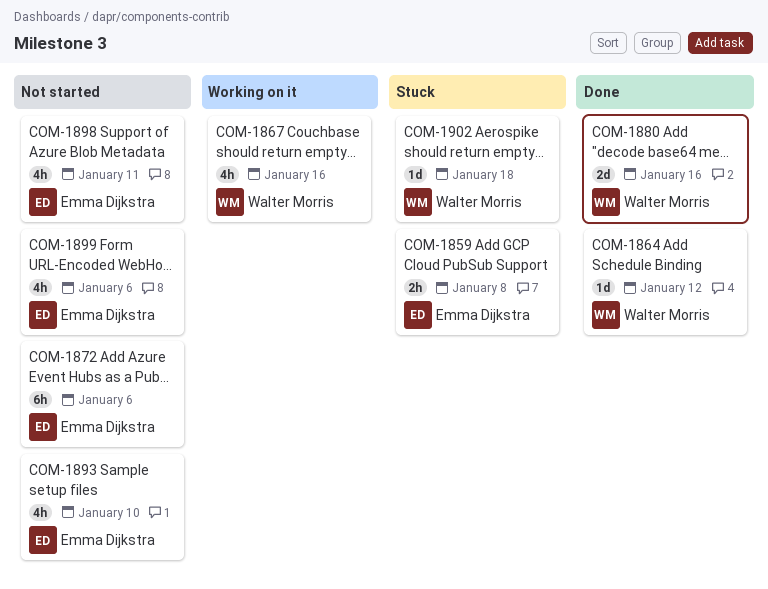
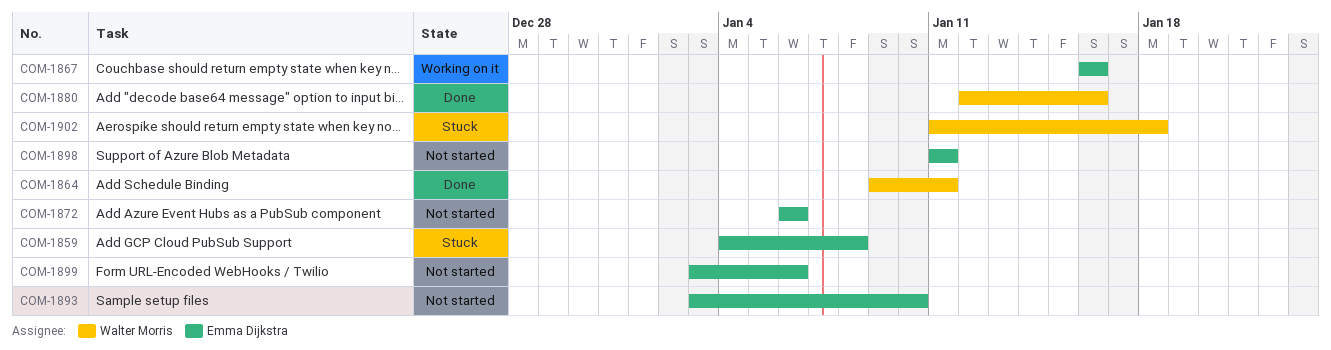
COM-1864, due: Jan 12 -> Jan 11
COM-1867, owner: Walter Morris -> Emma Dijkstra

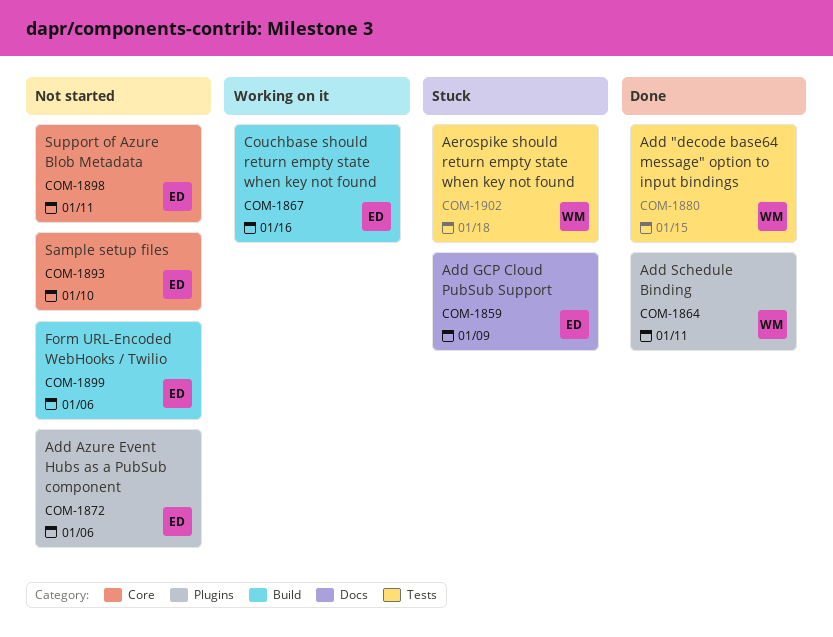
COM-1859, due: Jan 8 -> Jan 9
COM-1880, due: Jan 16 -> Jan 15

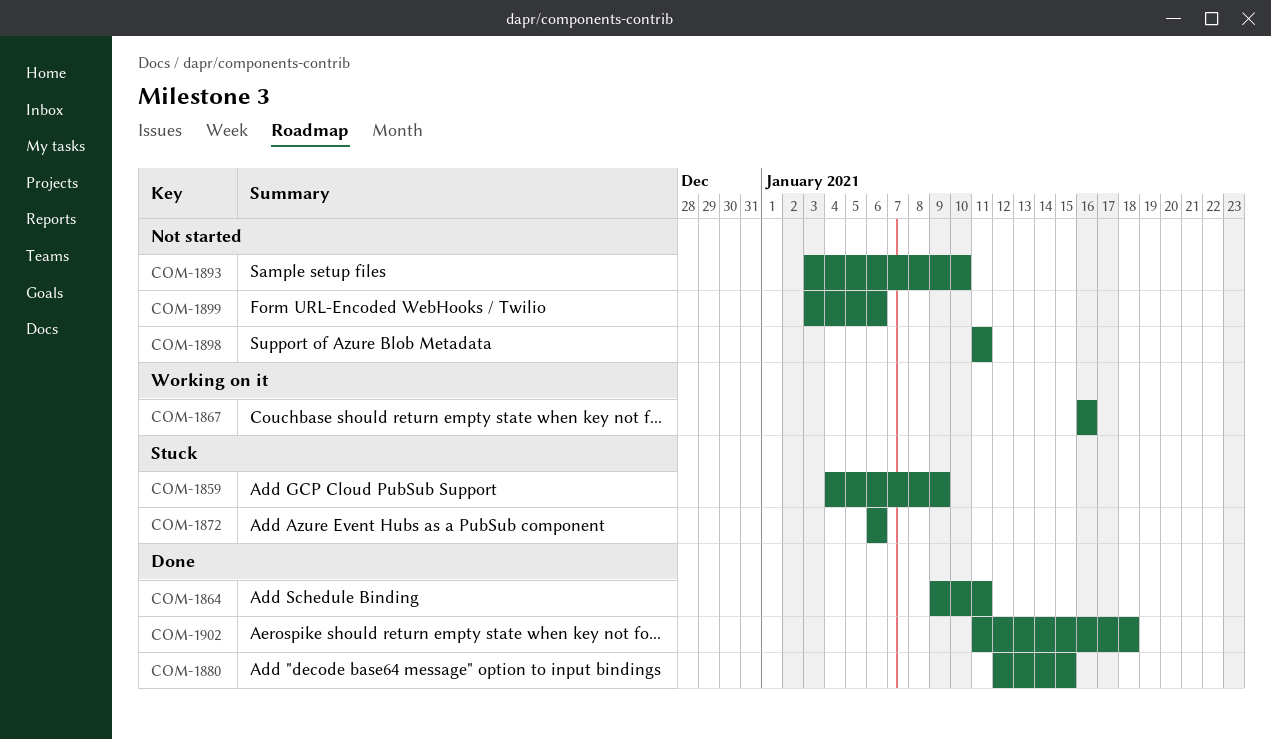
COM-1872, status: Not started -> Stuck
COM-1902, status: Stuck -> Done

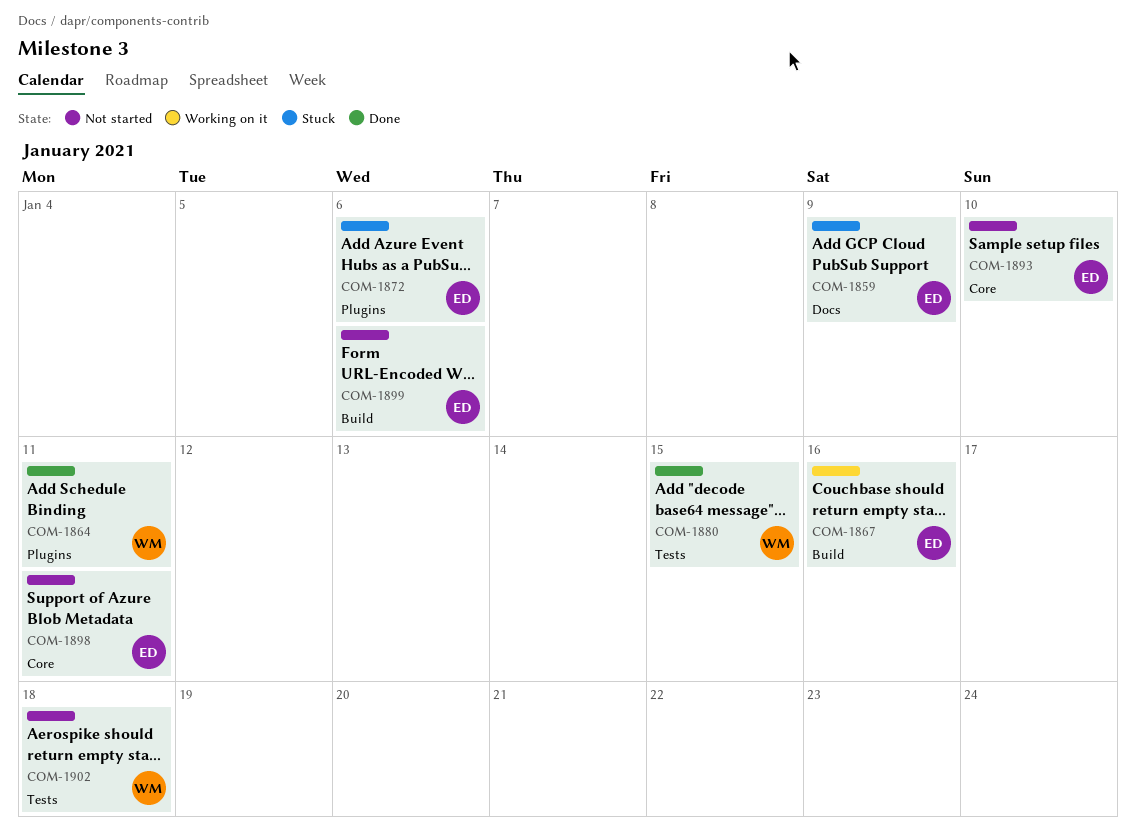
COM-1902, status: Done -> Not started

